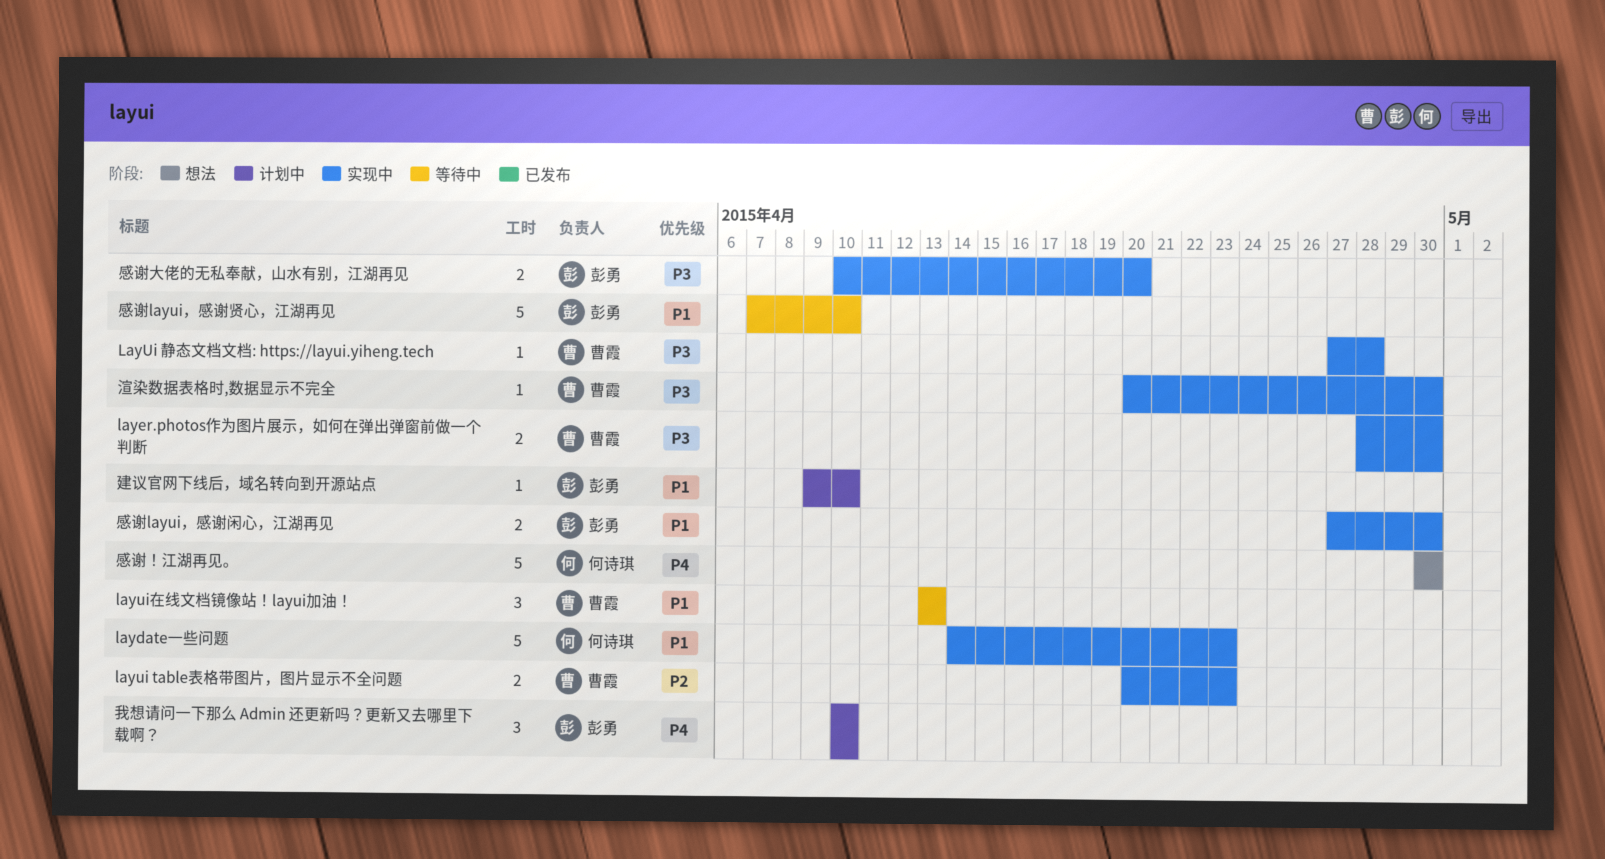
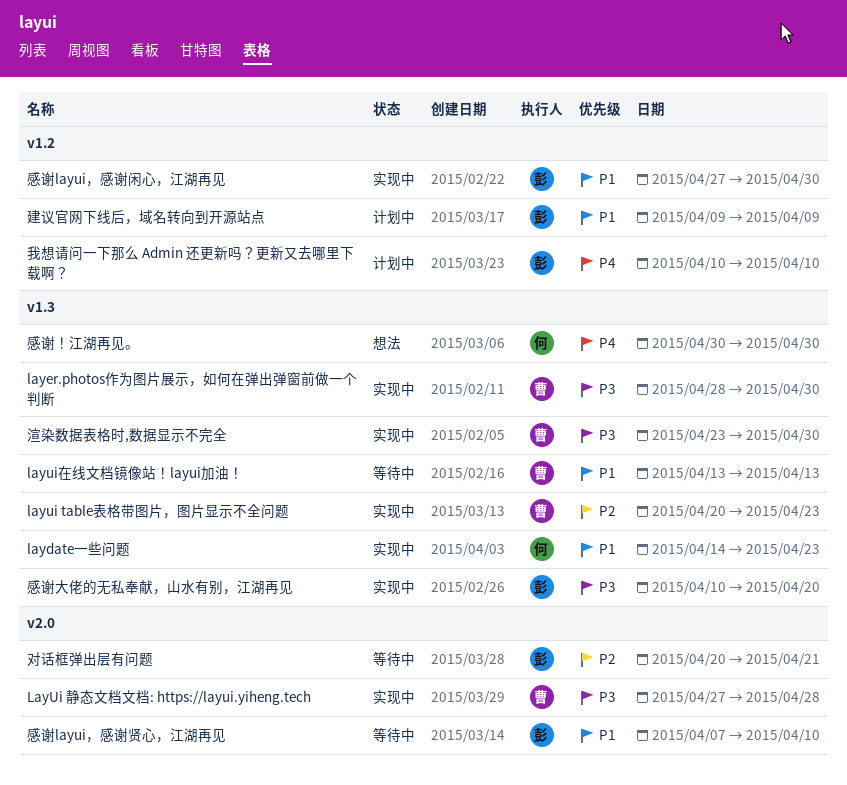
对话框弹出层有问题: none -> present
建议官网下线后，域名转向到开源站点, due: Apr 10 -> Apr 9
渲染数据表格时,数据显示不完全, start: Apr 20 -> Apr 23

